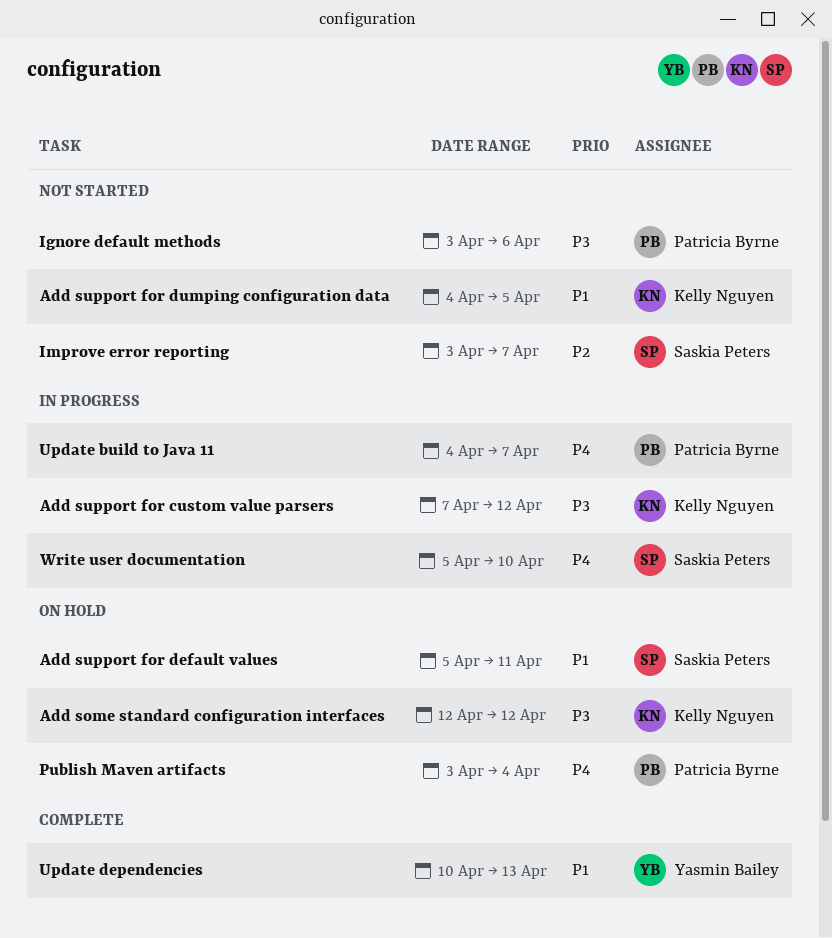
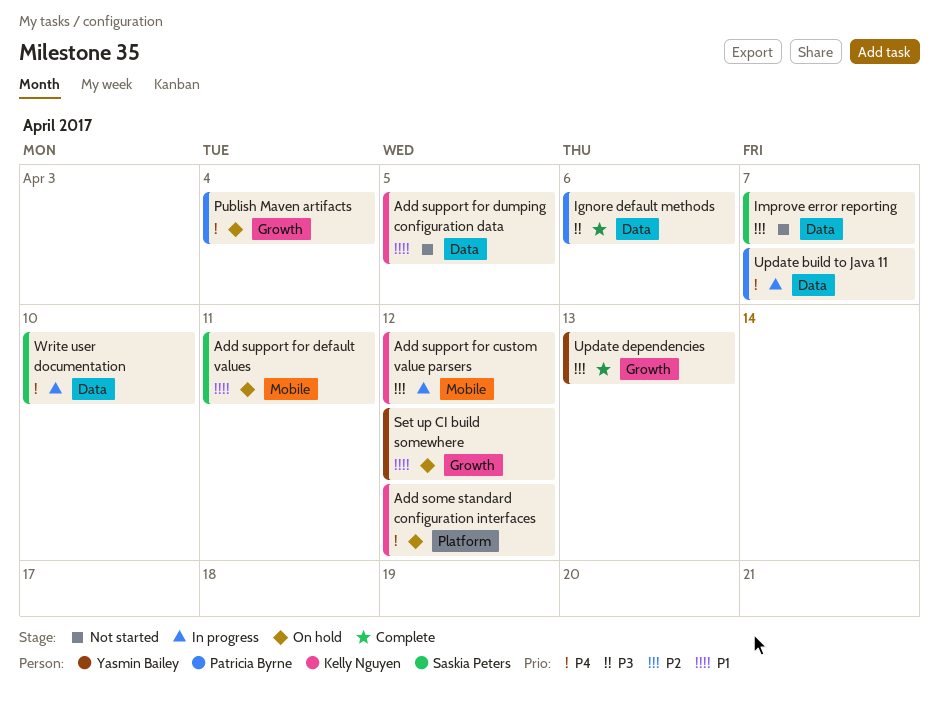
Add some standard configuration interfaces, priority: P3 -> P4
Add support for custom value parsers, priority: P3 -> P2
Ignore default methods, status: Not started -> Complete
Set up CI build somewhere: none -> present
Update dependencies, priority: P1 -> P2

